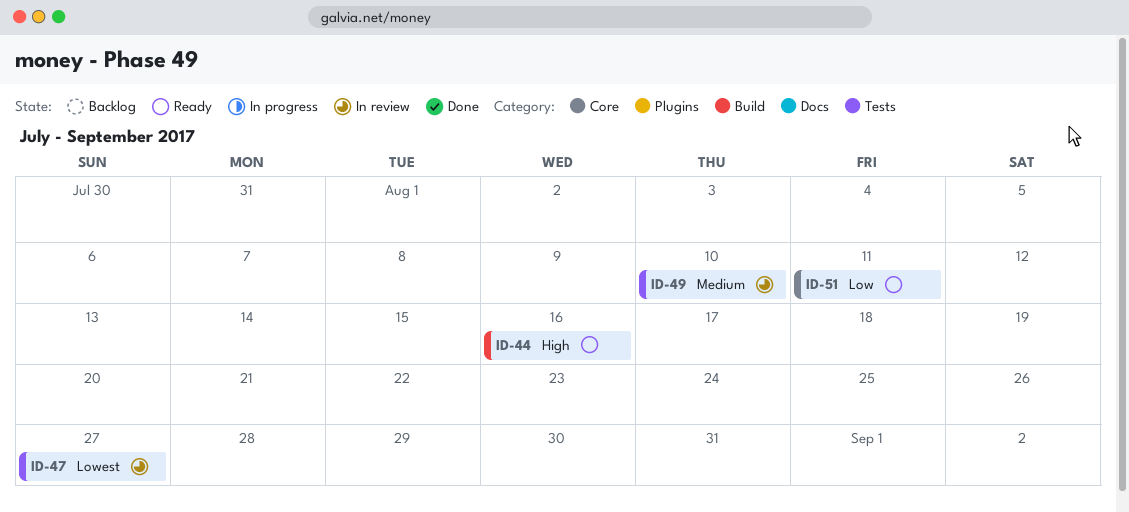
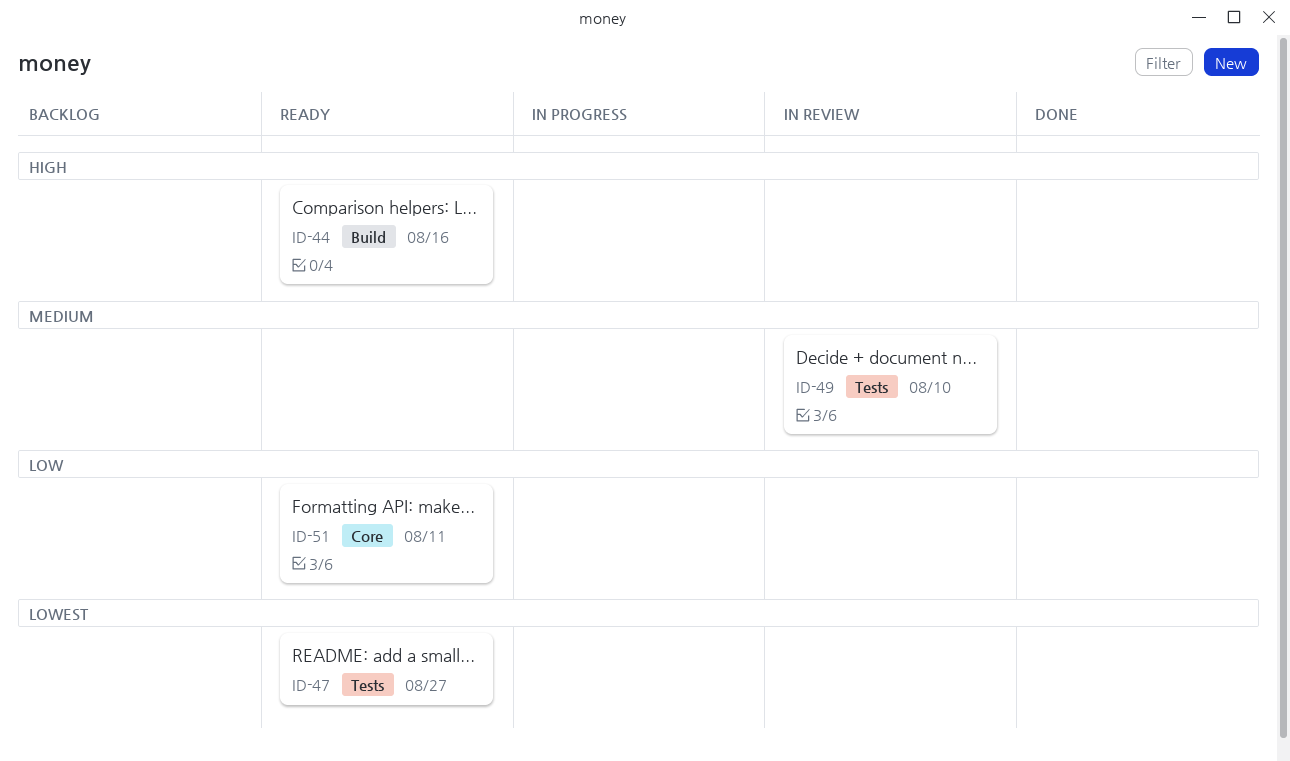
ID-47, status: In review -> Ready

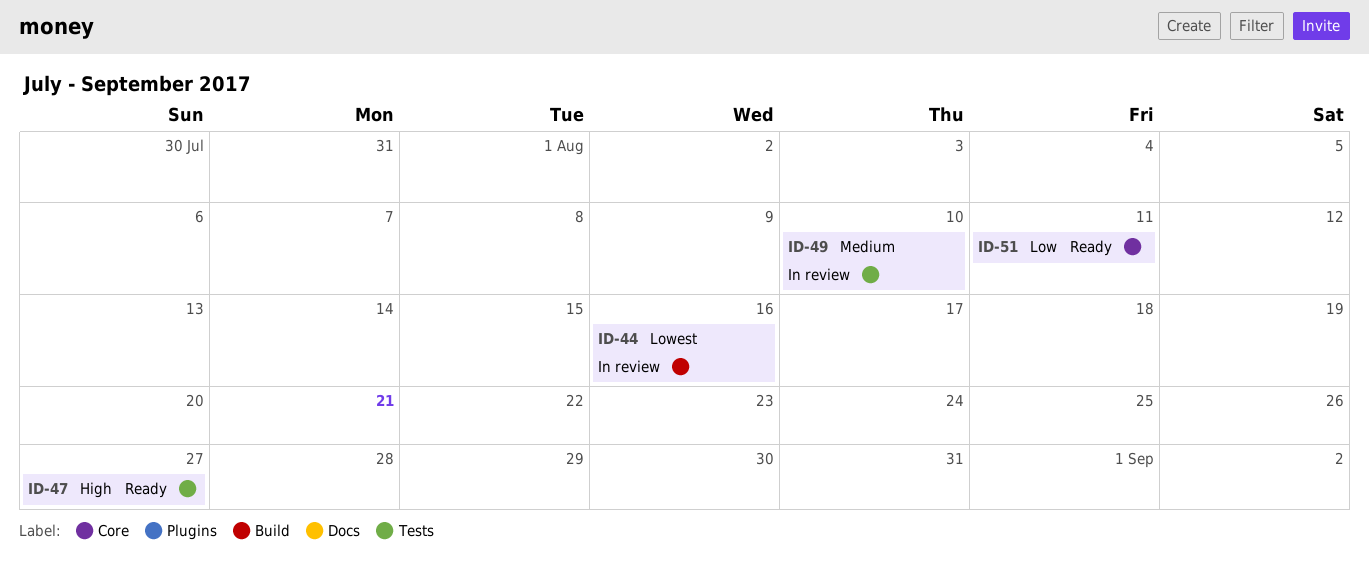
ID-44, status: Ready -> In review
ID-44, priority: High -> Lowest
ID-47, priority: Lowest -> High

